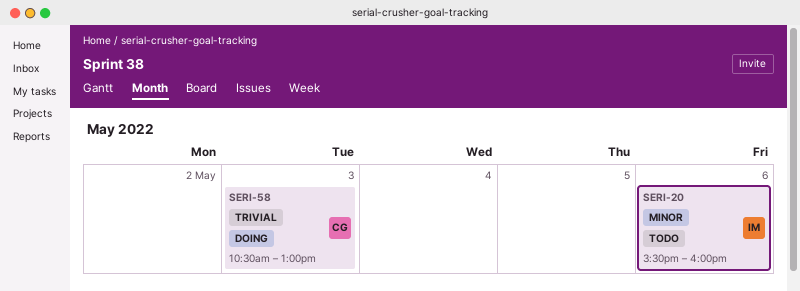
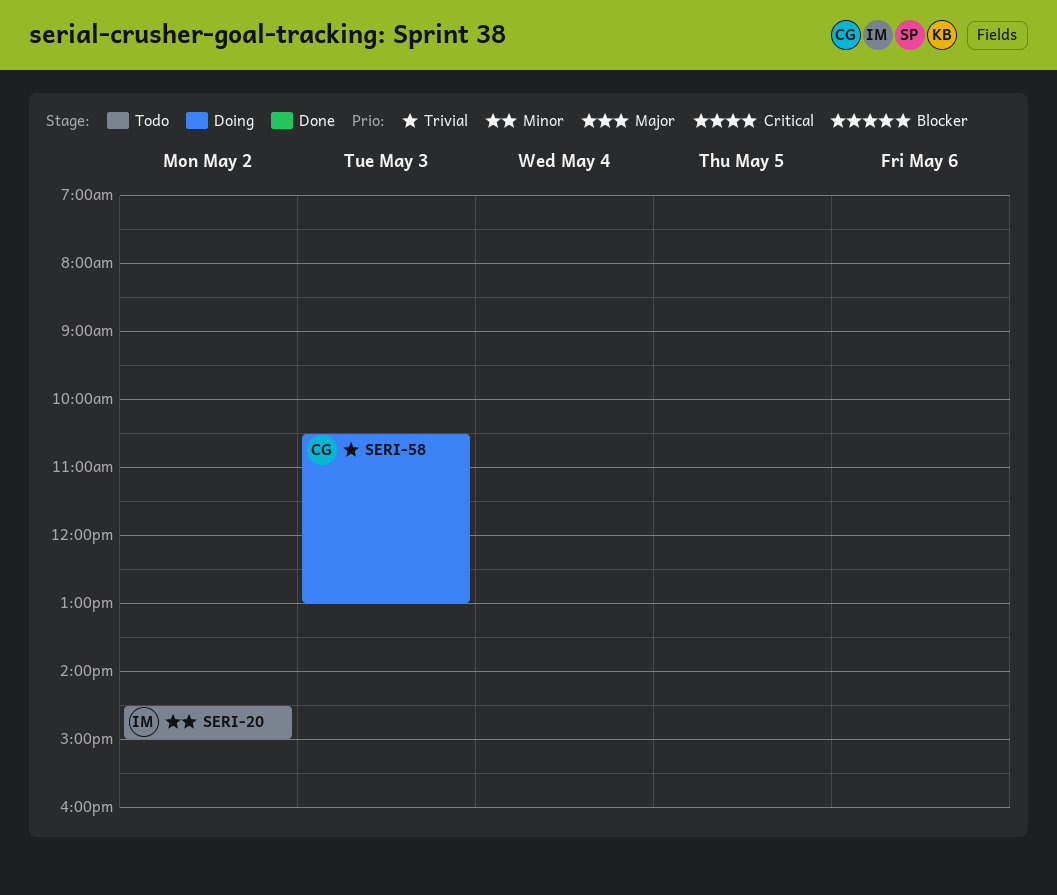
SERI-20, day: May 6 -> May 2
SERI-20, begins: 15:30 -> 14:30
SERI-20, ends: 16:00 -> 15:00

